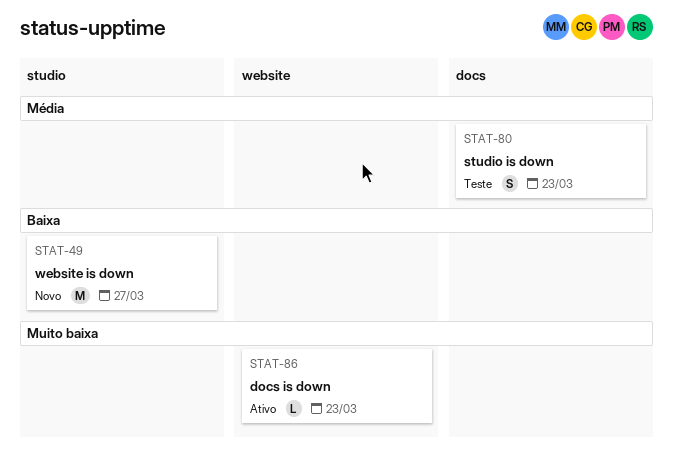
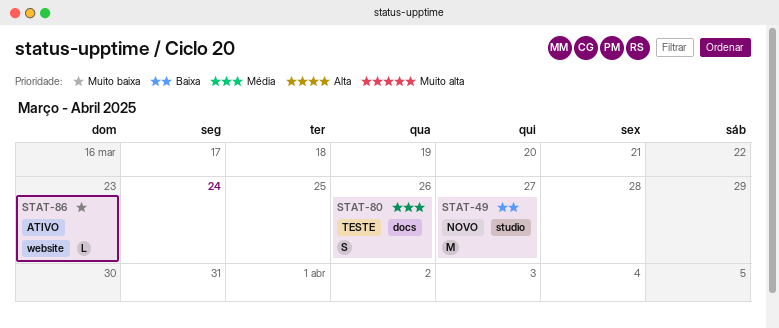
STAT-80, due: Mar 23 -> Mar 26

